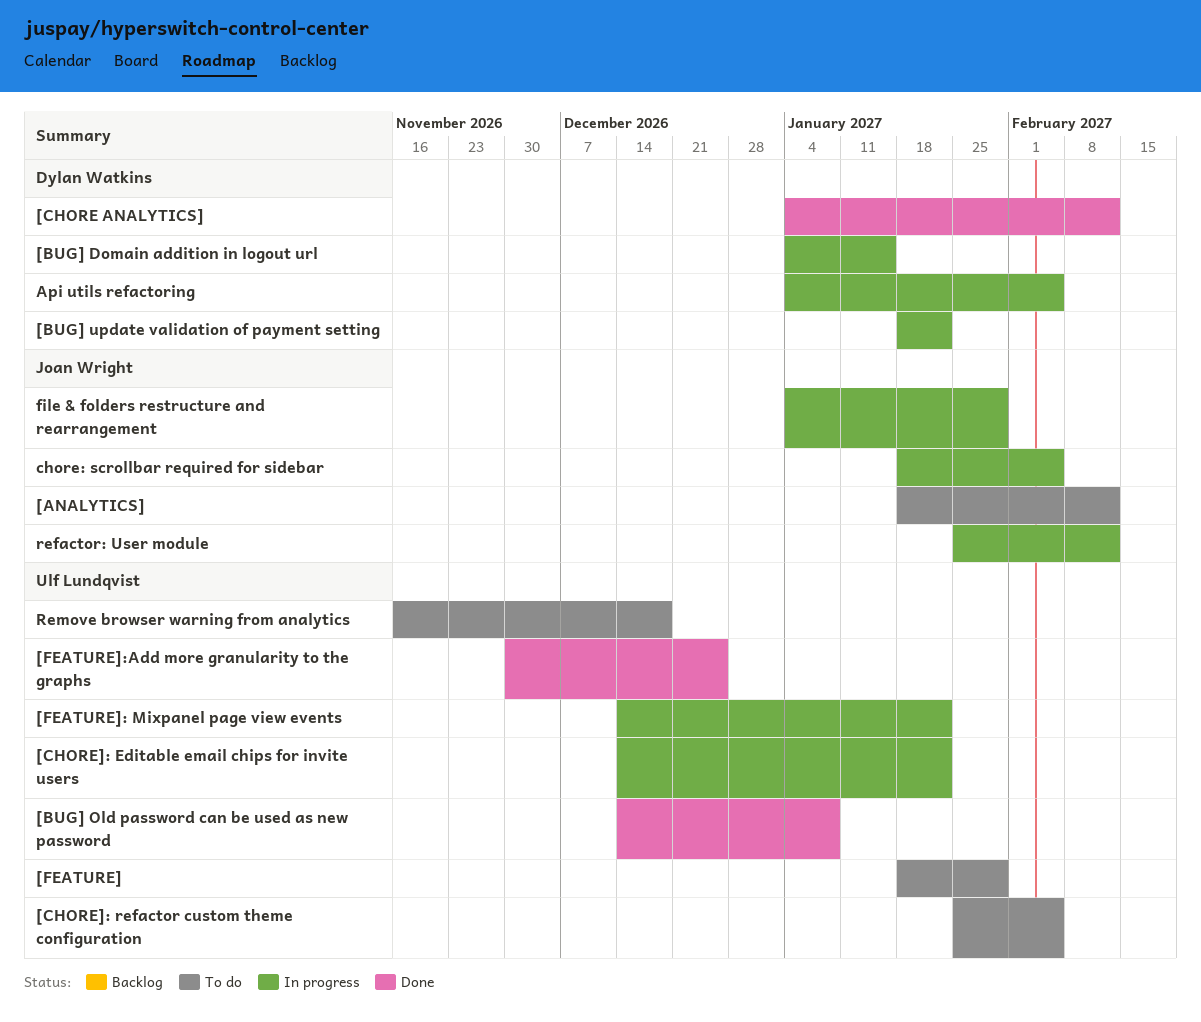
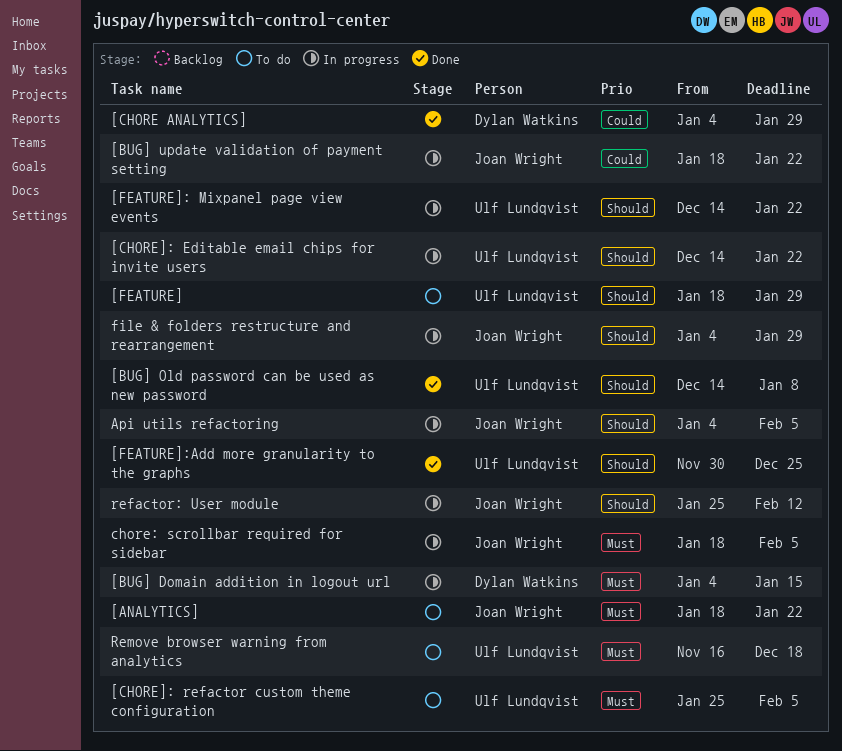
[ANALYTICS], due: Feb 12 -> Jan 22
[BUG] update validation of payment setting, owner: Dylan Watkins -> Joan Wright
[CHORE ANALYTICS], due: Feb 12 -> Jan 29
Api utils refactoring, owner: Dylan Watkins -> Joan Wright

